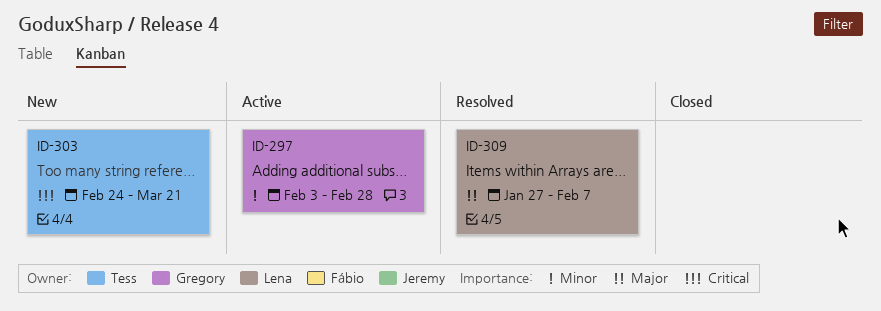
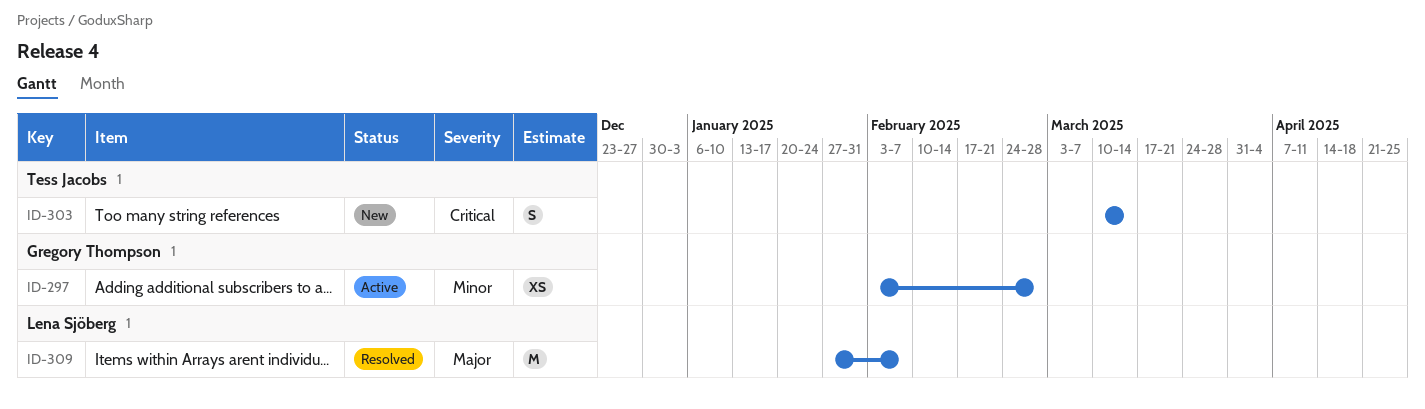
ID-303, start: Feb 24 -> Mar 10
ID-303, due: Mar 21 -> Mar 14

